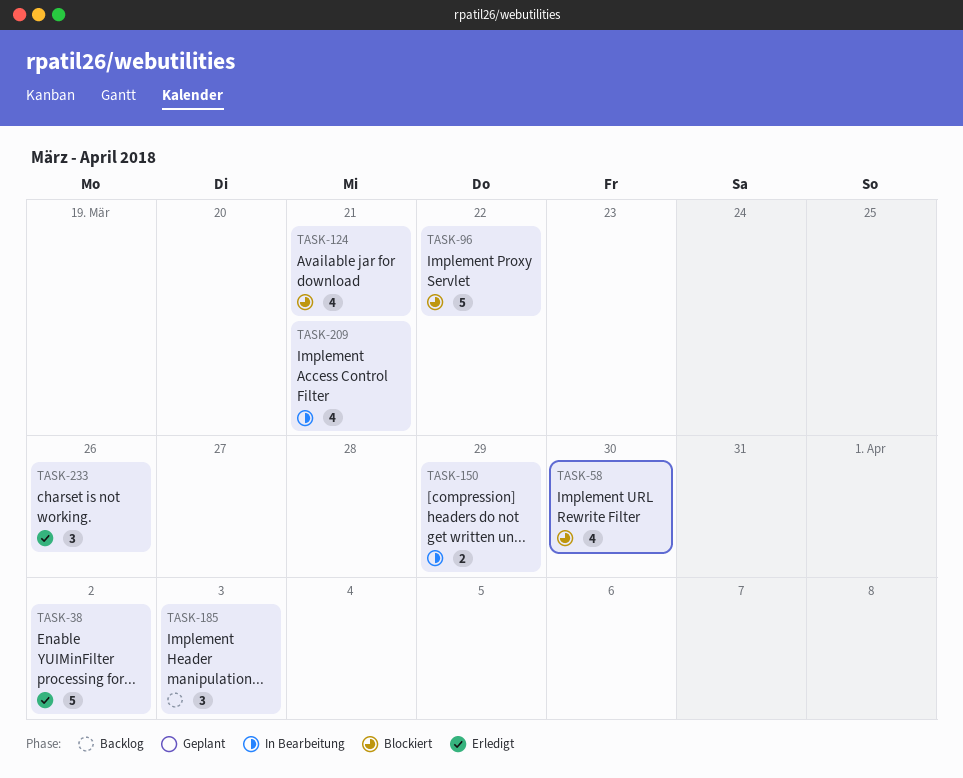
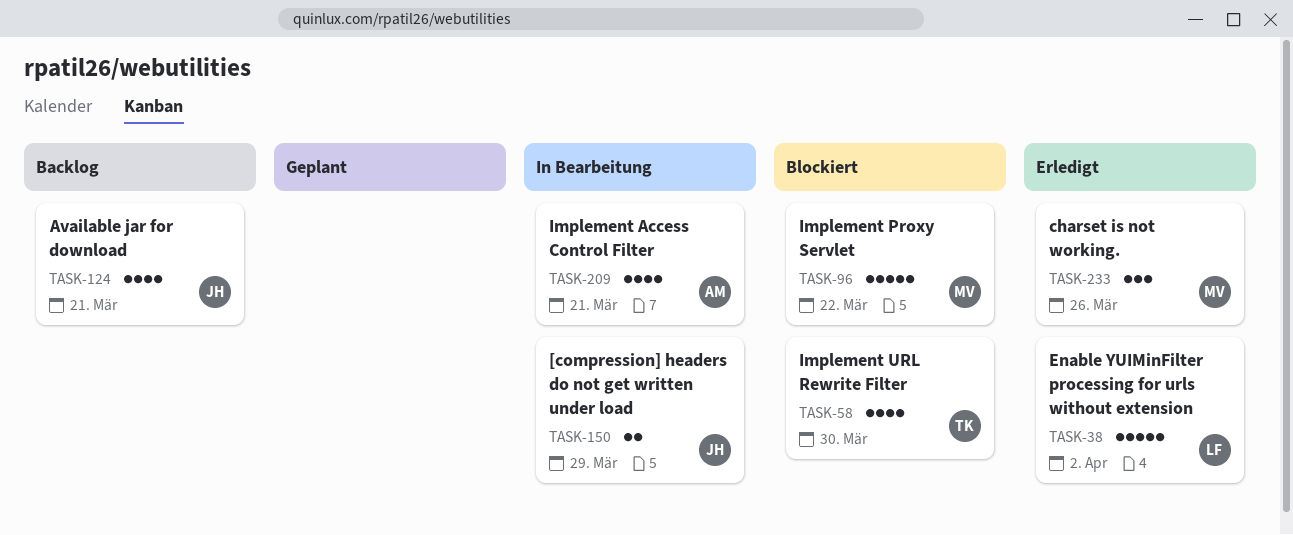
TASK-124, status: Blockiert -> Backlog
TASK-185: present -> none

